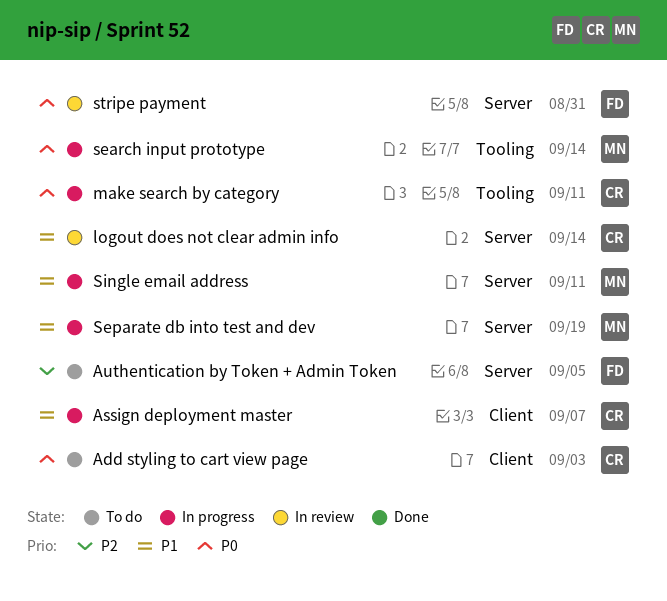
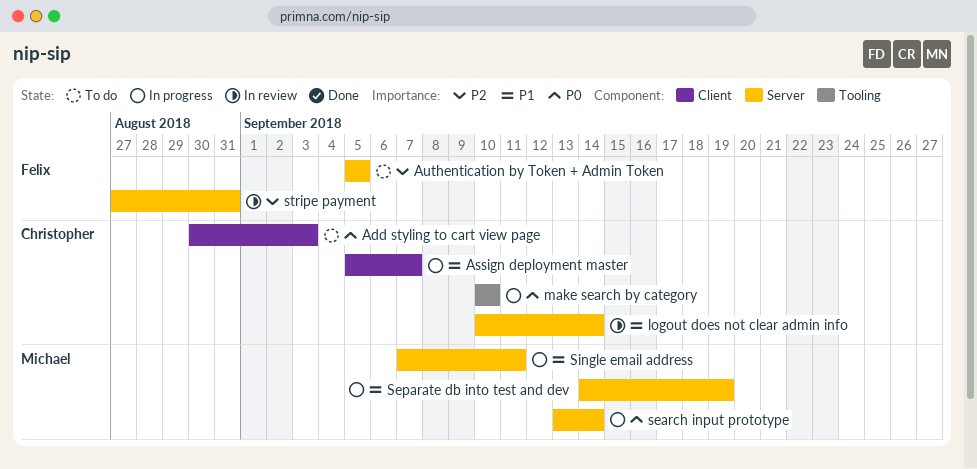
make search by category, due: Sep 11 -> Sep 10
search input prototype, label: Tooling -> Server
stripe payment, priority: P0 -> P2

